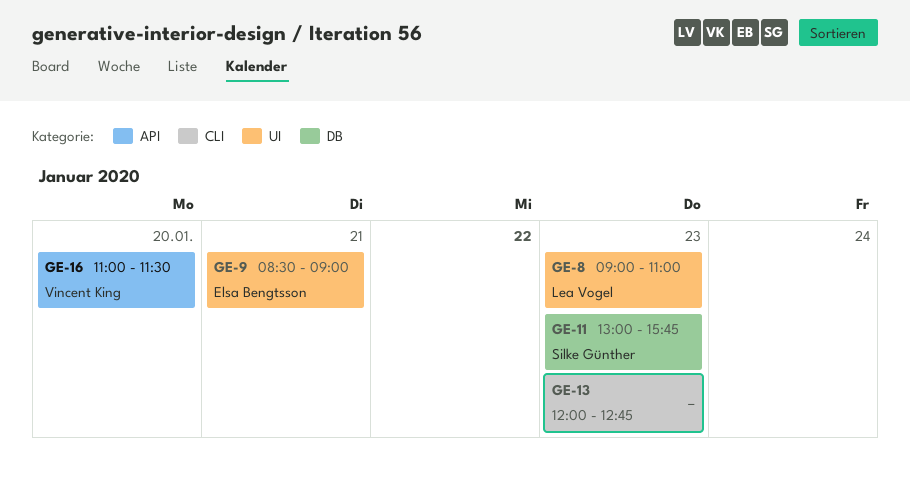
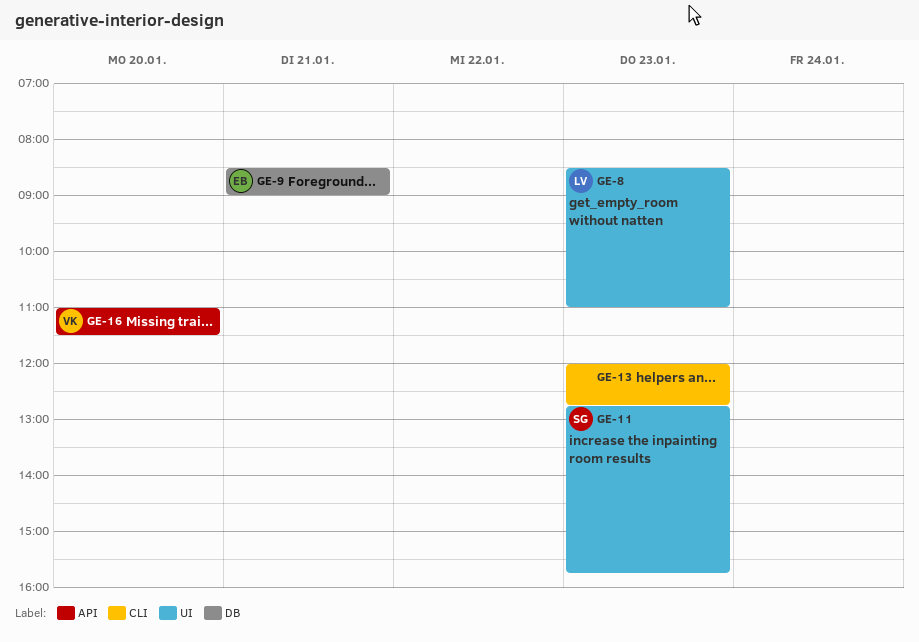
GE-8, begins: 09:00 -> 08:30
GE-9, label: UI -> DB
GE-11, label: DB -> UI
GE-11, begins: 13:00 -> 12:45

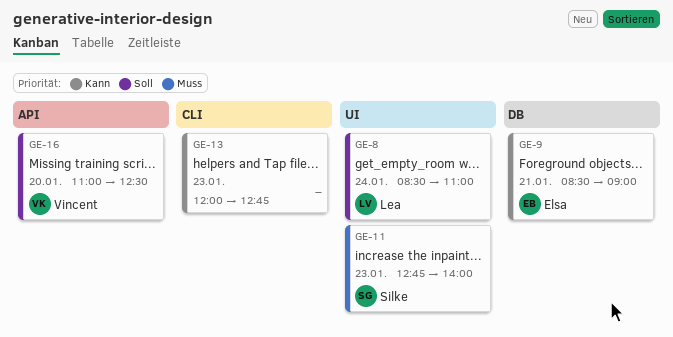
GE-8, day: Jan 23 -> Jan 24
GE-11, ends: 15:45 -> 14:00
GE-16, ends: 11:30 -> 12:30

